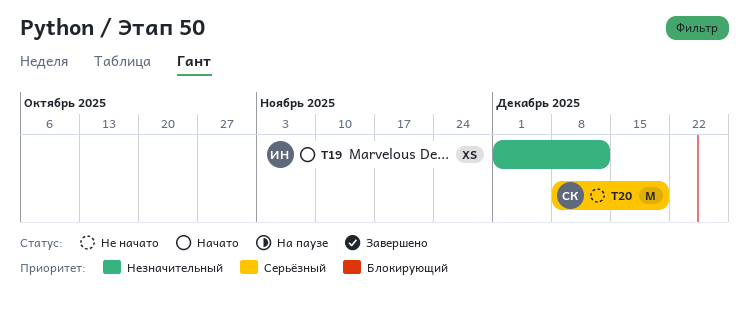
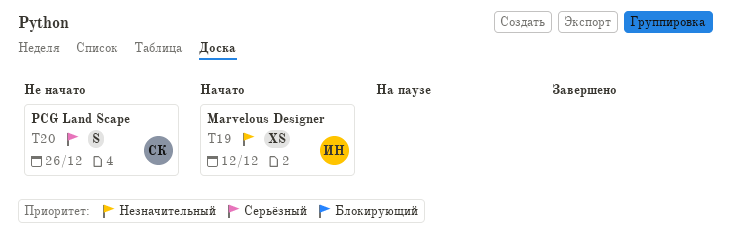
T20, estimate: M -> S
T20, due: Dec 19 -> Dec 26

